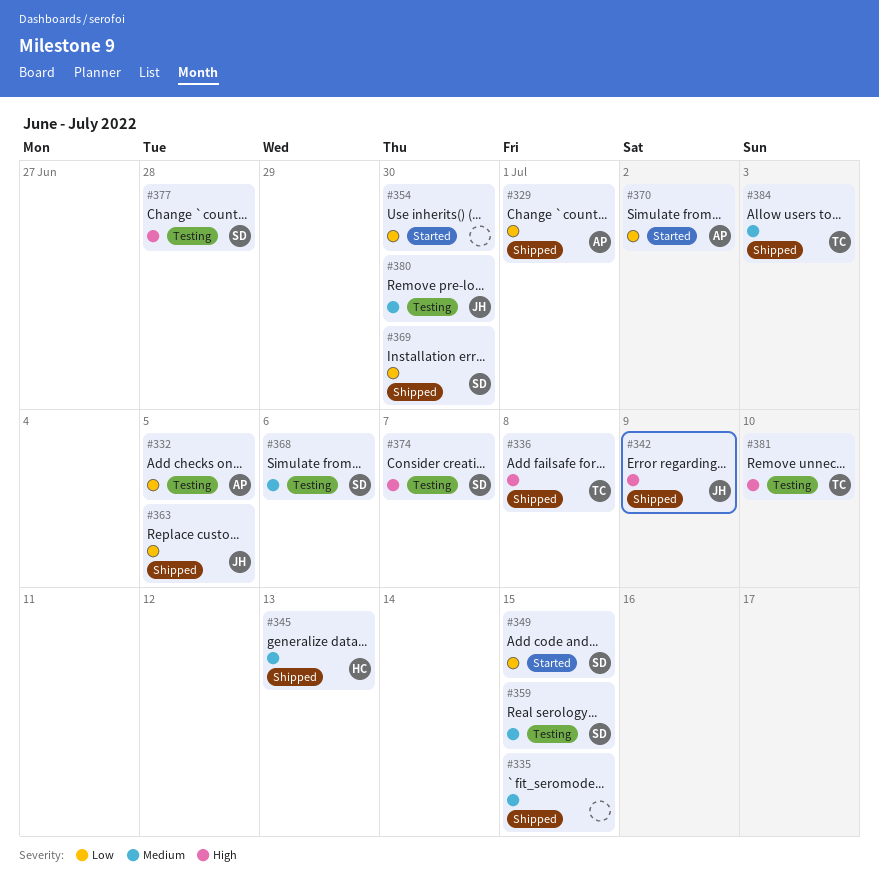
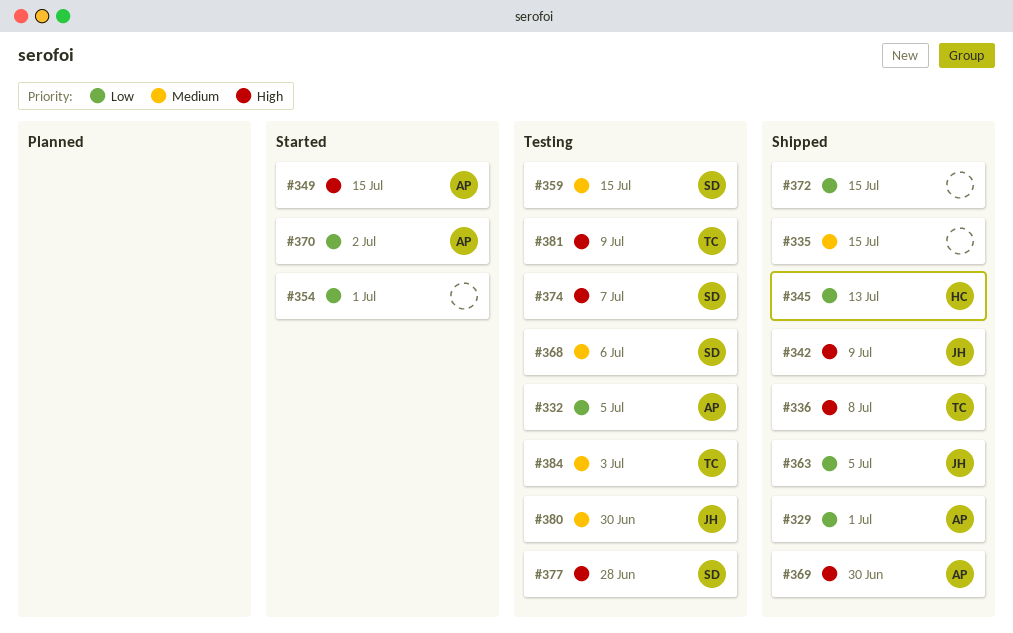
#345, priority: Medium -> Low
#349, owner: SD -> AP
#349, priority: Low -> High
#354, due: Jun 30 -> Jul 1
#369, owner: SD -> AP
#369, priority: Low -> High
#372: none -> present
#381, due: Jul 10 -> Jul 9
#384, status: Shipped -> Testing

